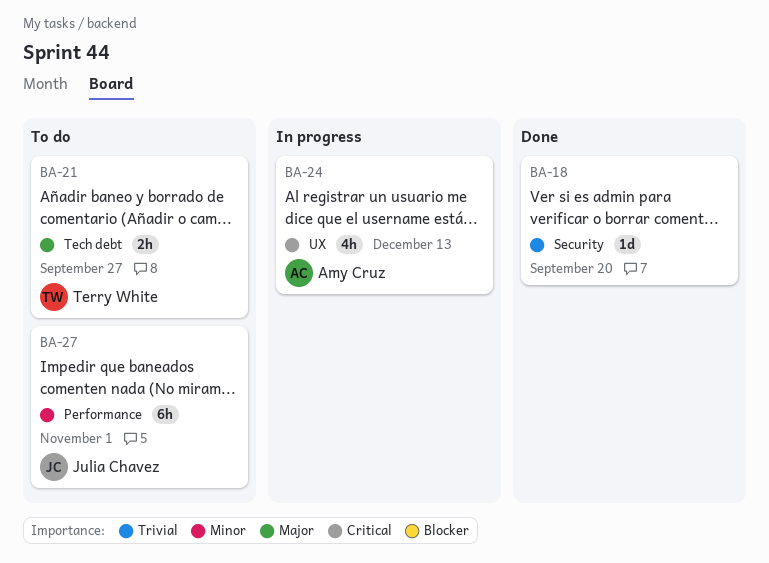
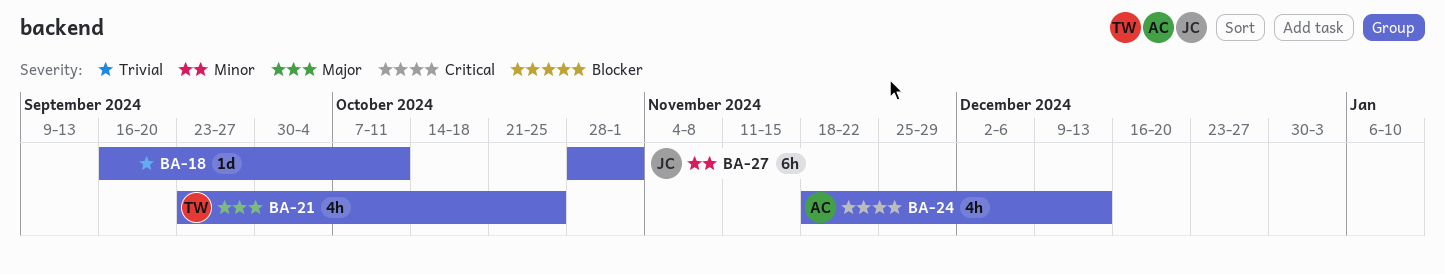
BA-18, due: Sep 20 -> Oct 11
BA-21, estimate: 2h -> 4h
BA-21, due: Sep 27 -> Oct 25

